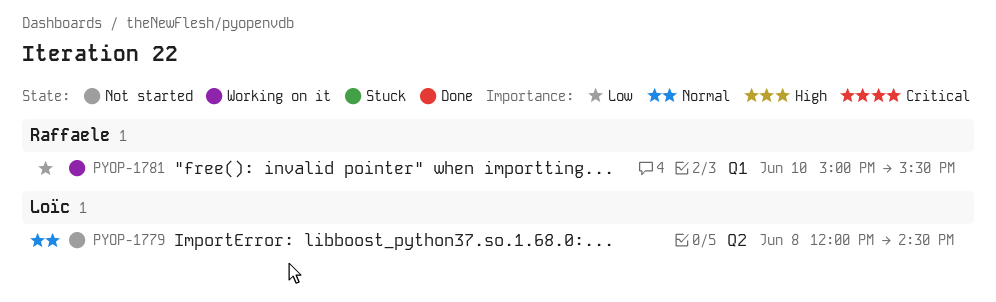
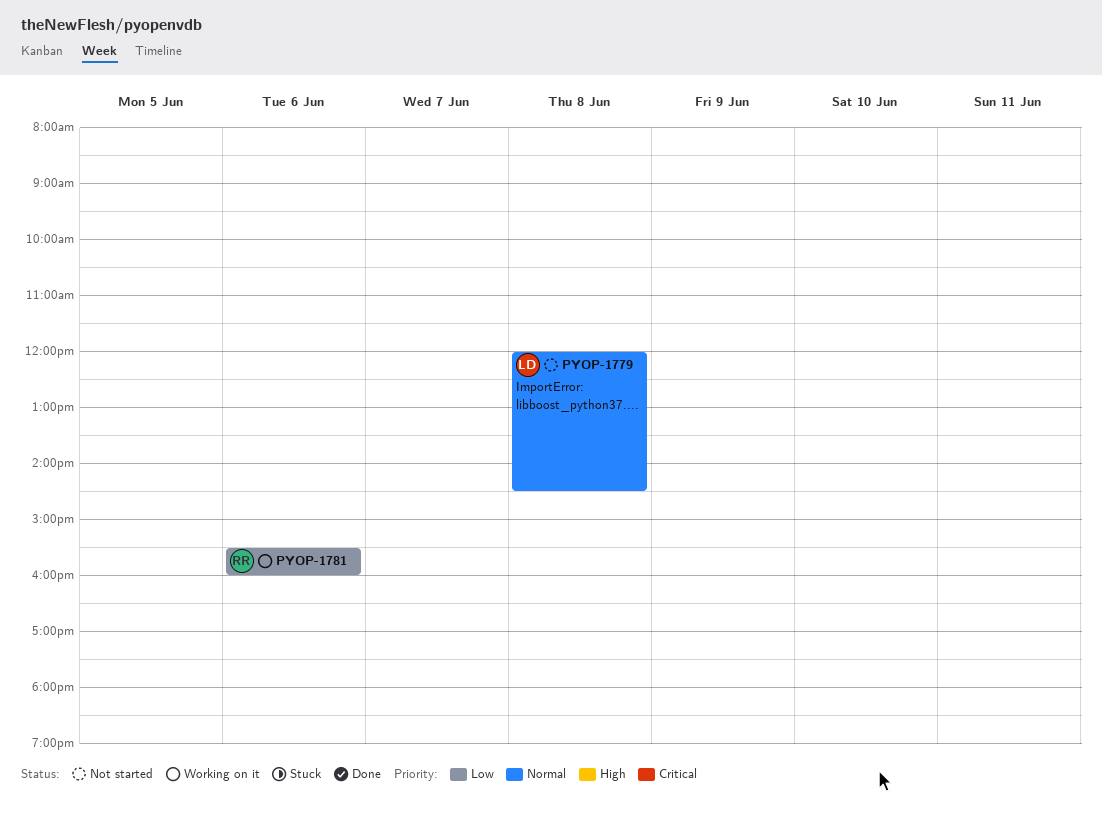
PYOP-1781, day: Jun 10 -> Jun 6
PYOP-1781, begins: 15:00 -> 15:30
PYOP-1781, ends: 15:30 -> 16:00

